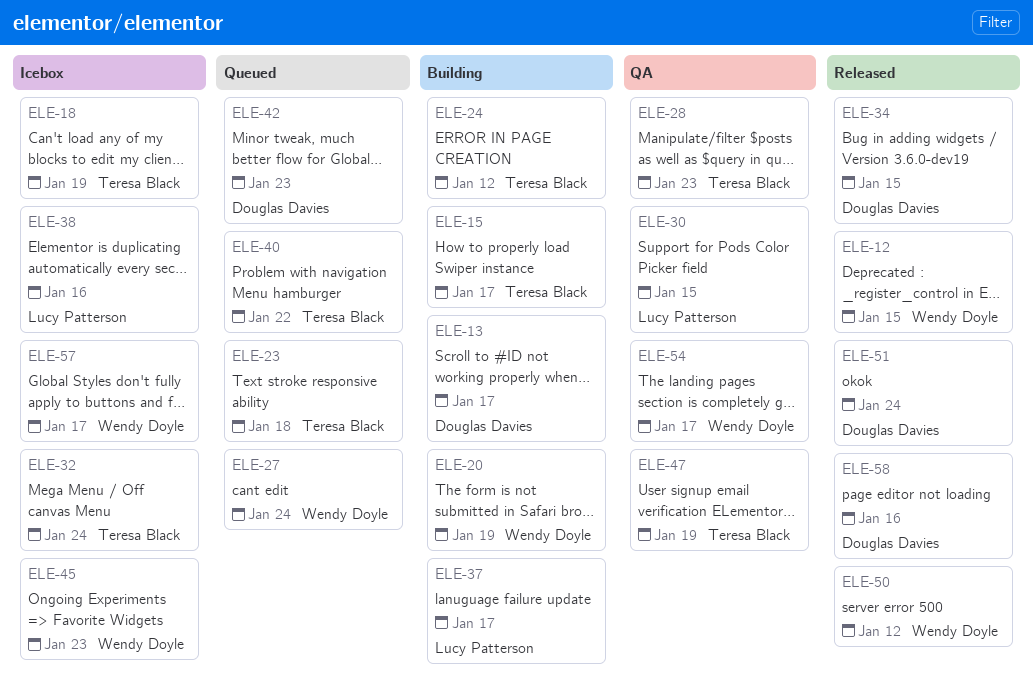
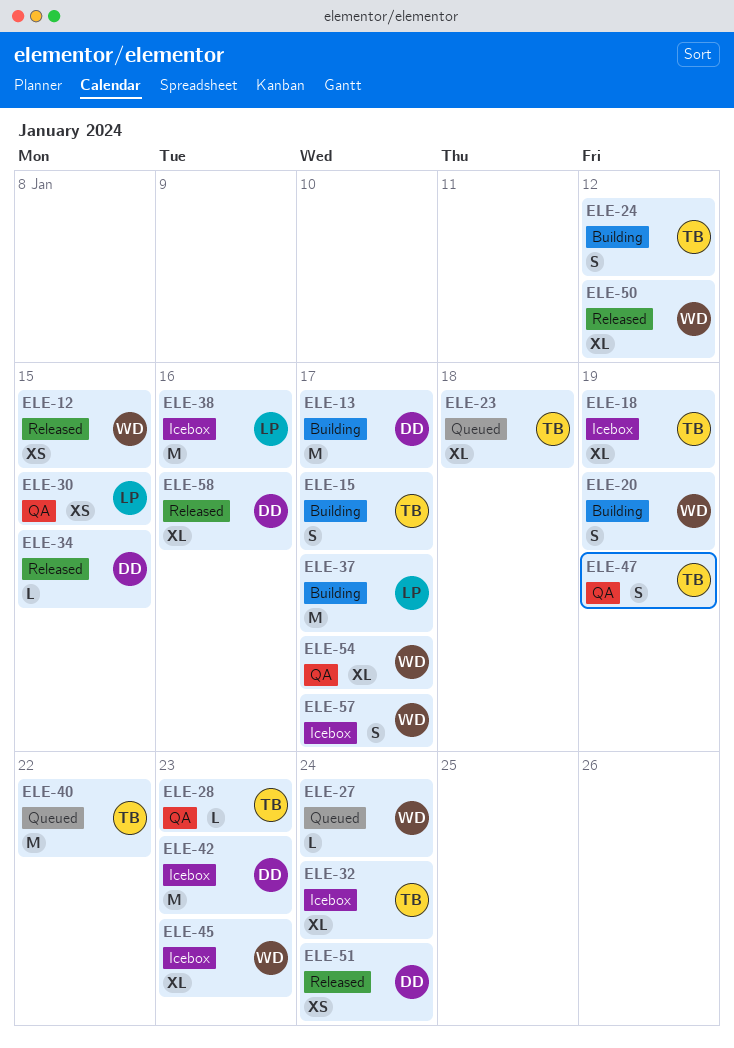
ELE-42, status: Queued -> Icebox

